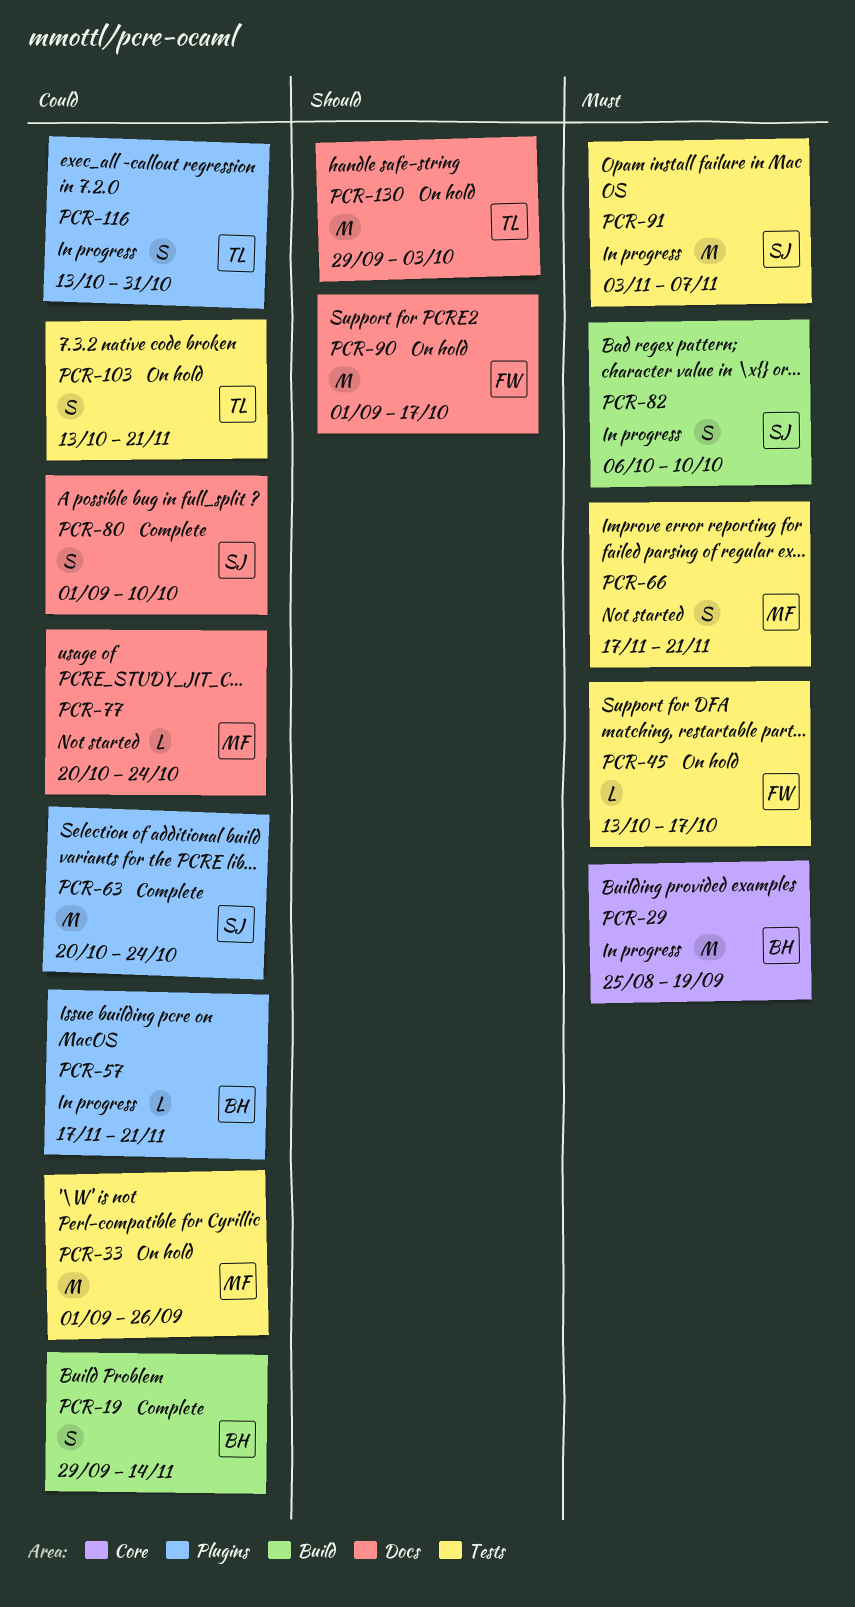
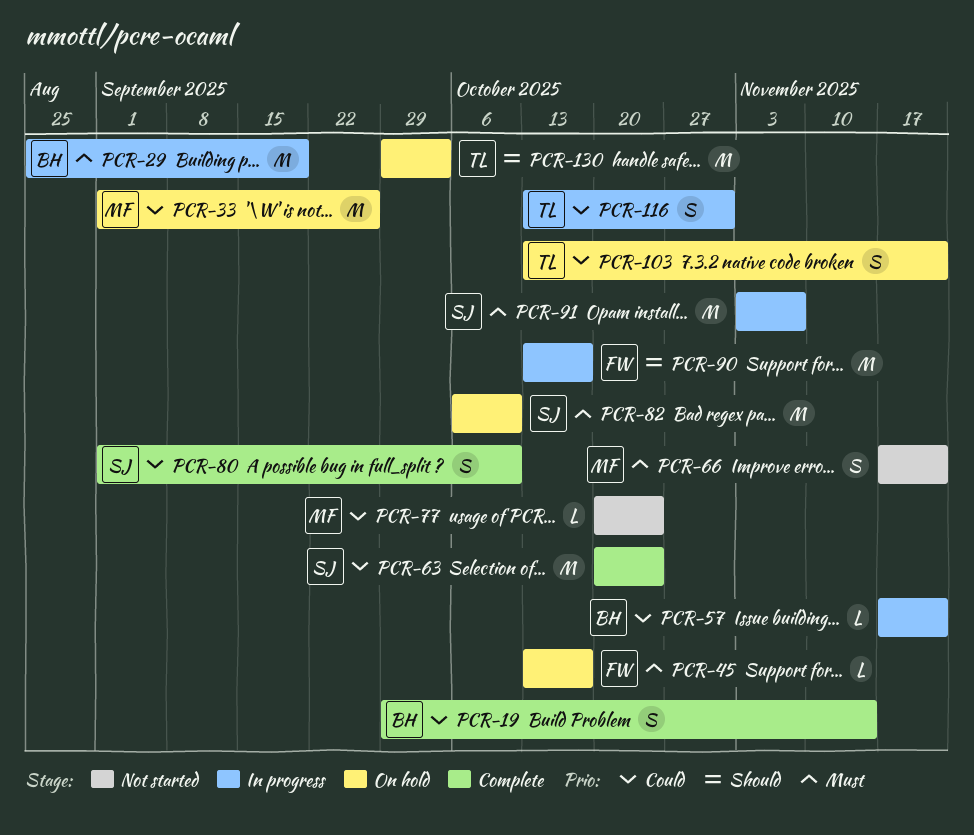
PCR-82, status: In progress -> On hold
PCR-82, estimate: S -> M
PCR-90, status: On hold -> In progress
PCR-90, start: Sep 1 -> Oct 13

